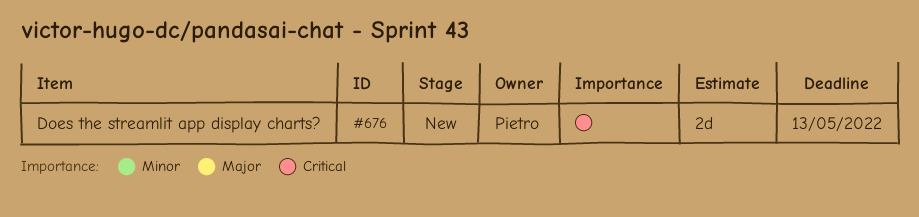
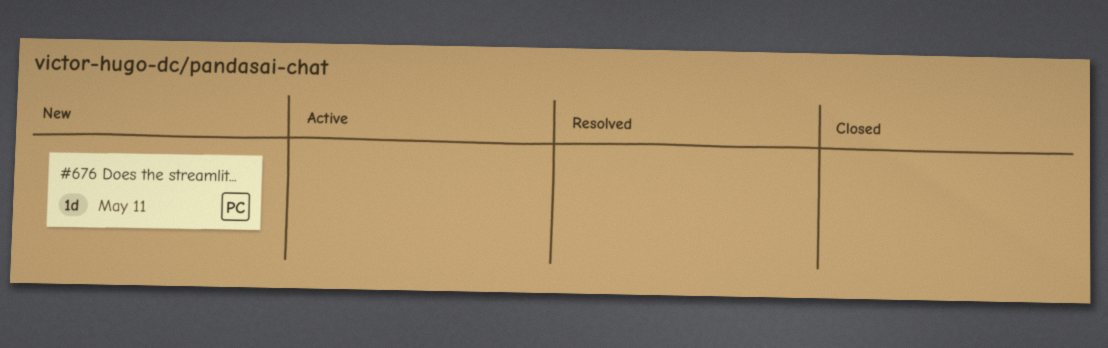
#676, estimate: 2d -> 1d
#676, due: May 13 -> May 11

